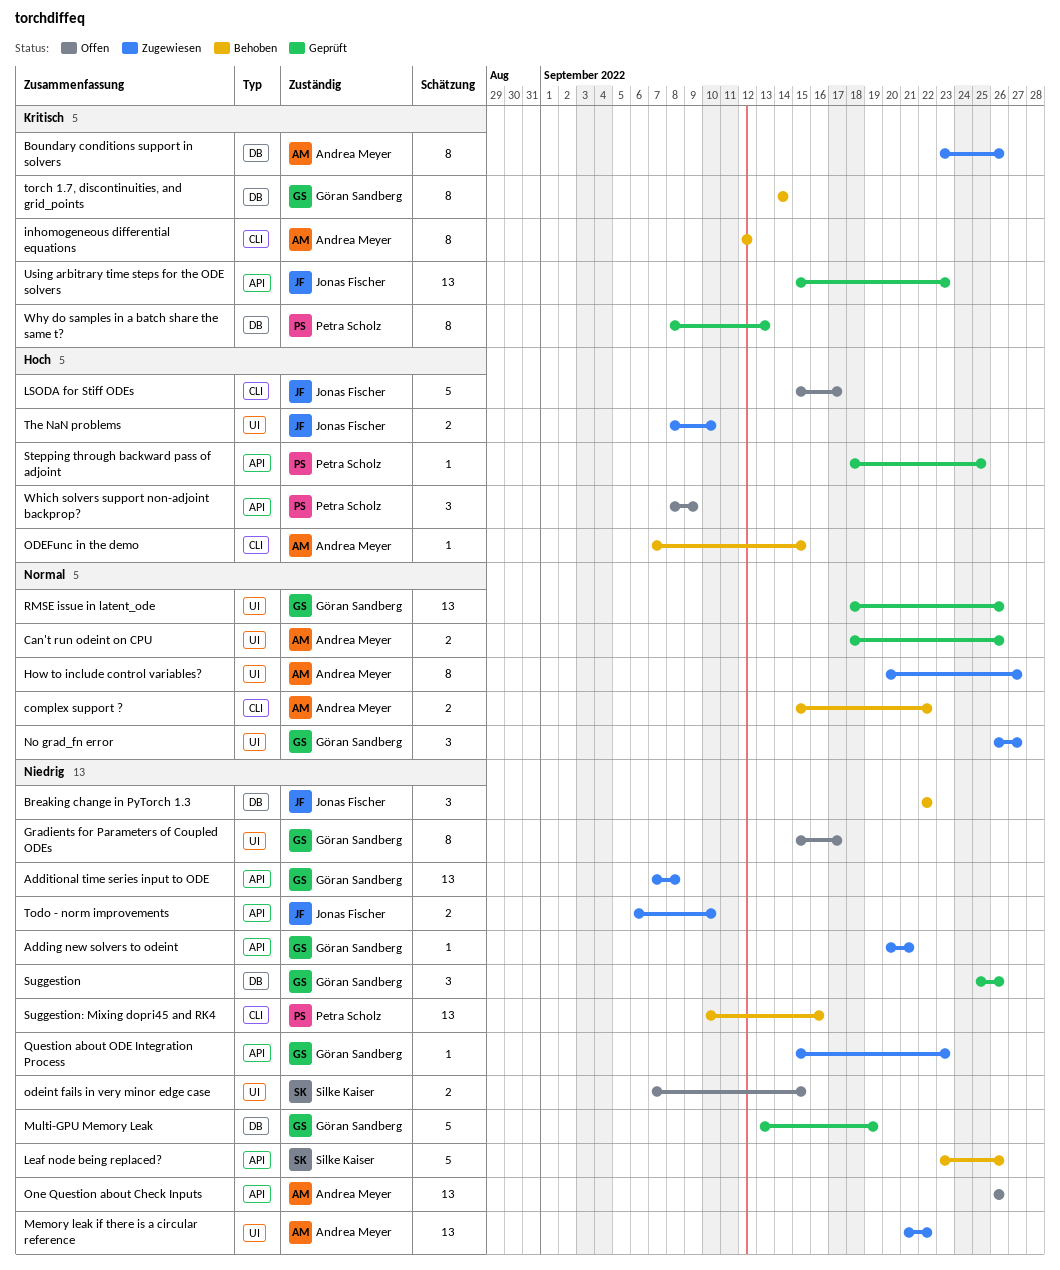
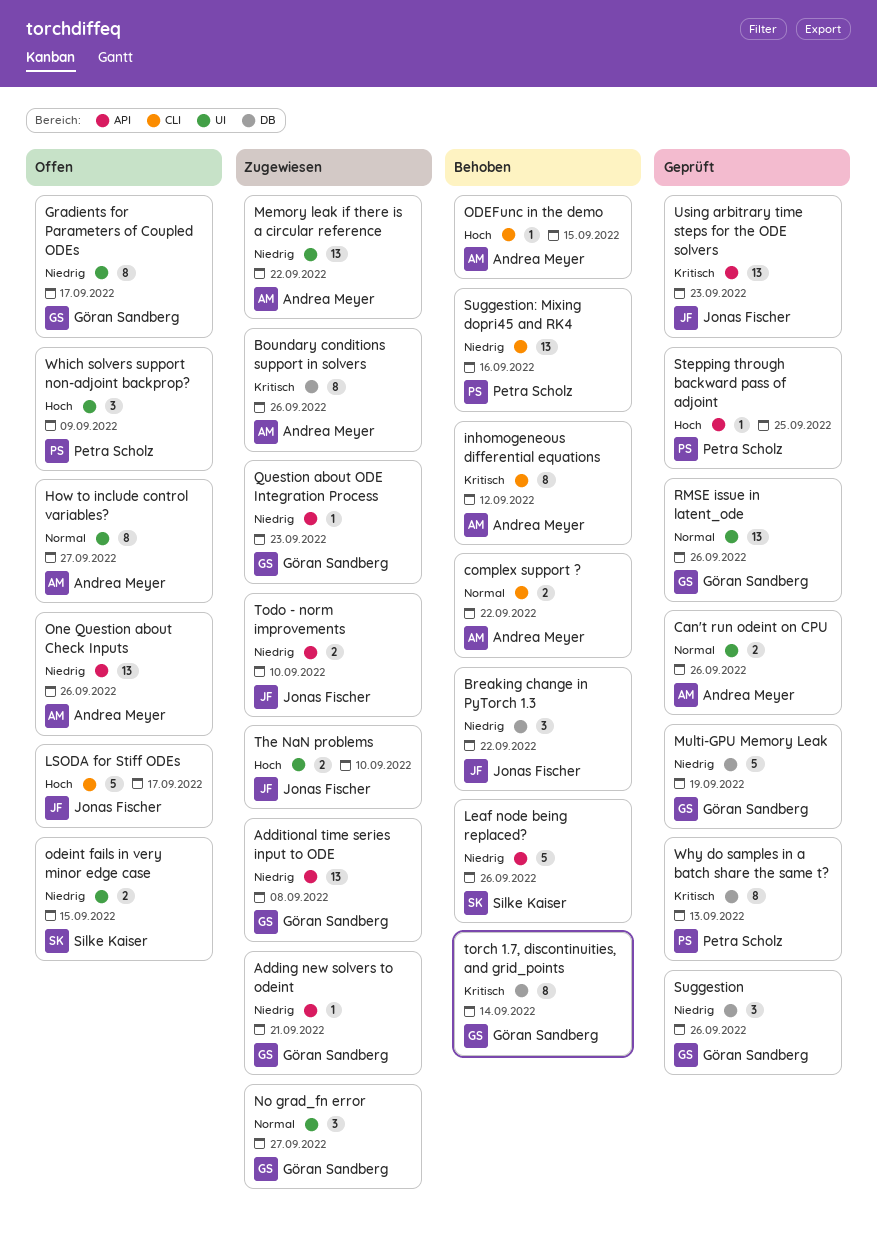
How to include control variables?, status: Zugewiesen -> Offen
Which solvers support non-adjoint backprop?, label: API -> UI

